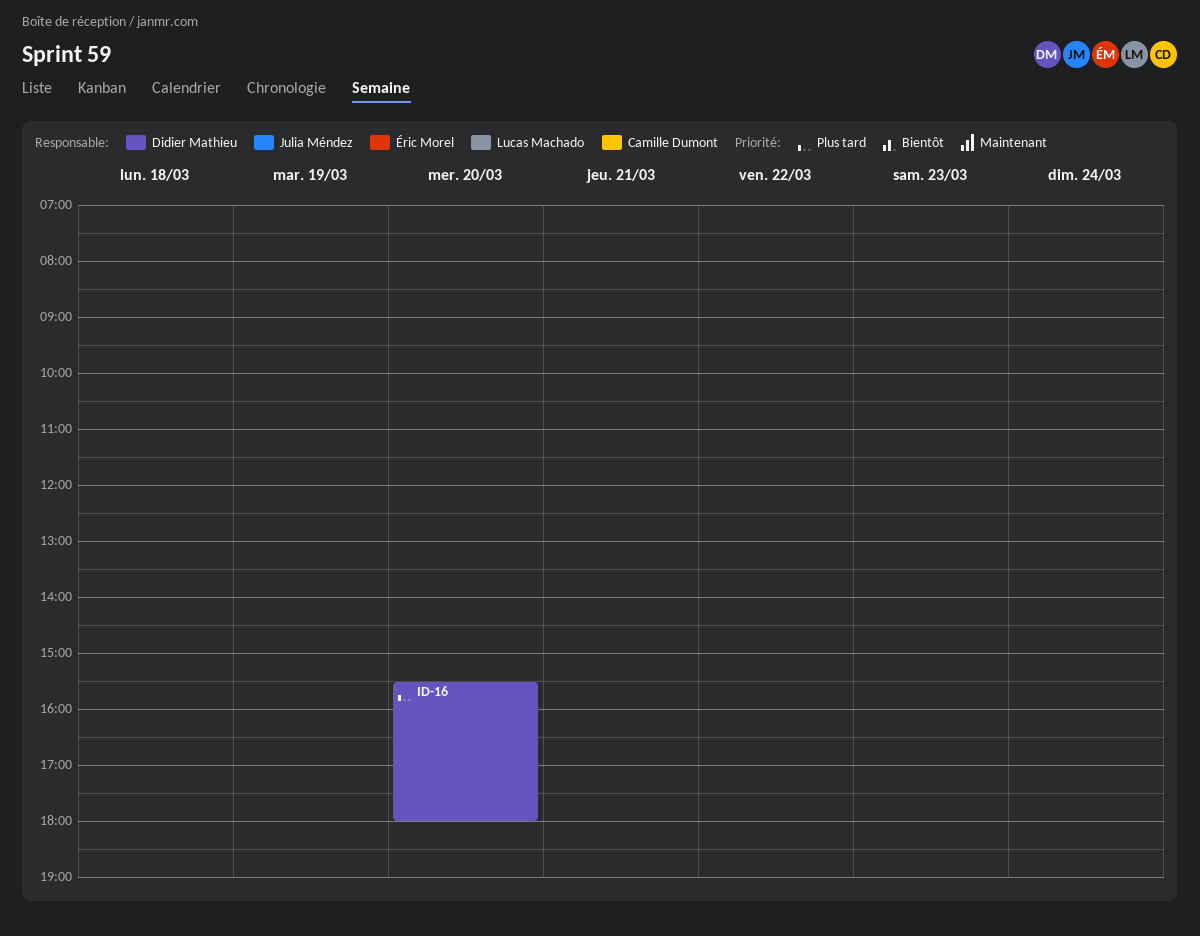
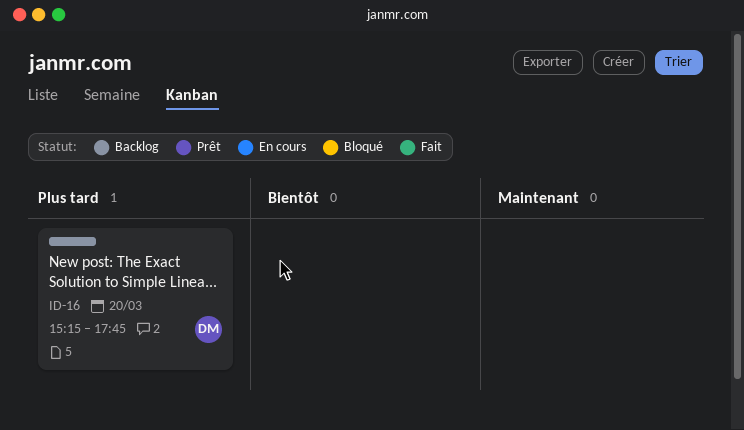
ID-16, begins: 15:30 -> 15:15
ID-16, ends: 18:00 -> 17:45

